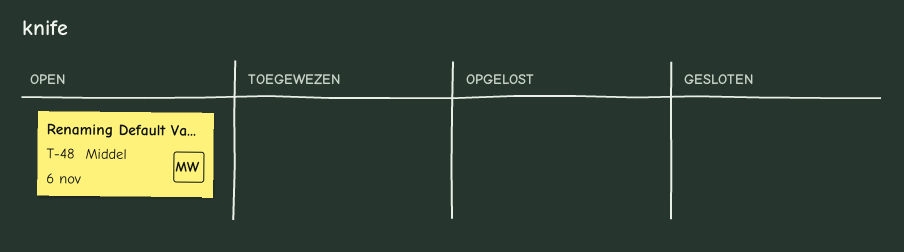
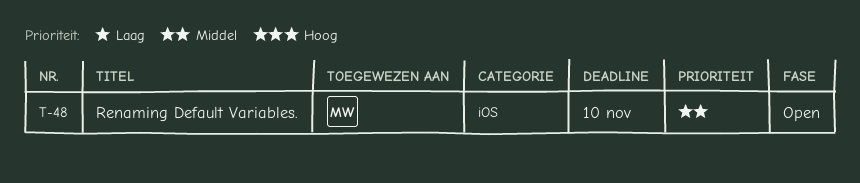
T-48, due: Nov 6 -> Nov 10

